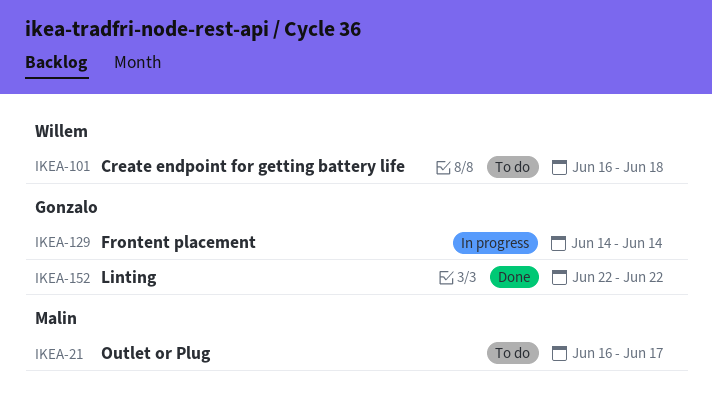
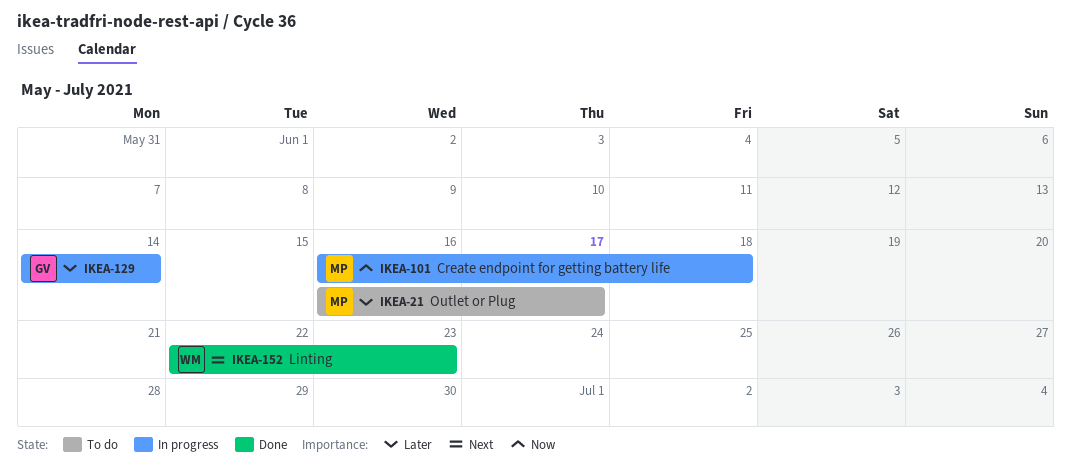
IKEA-101, status: To do -> In progress
IKEA-101, owner: Willem -> Malin
IKEA-152, owner: Gonzalo -> Willem
IKEA-152, due: Jun 22 -> Jun 23

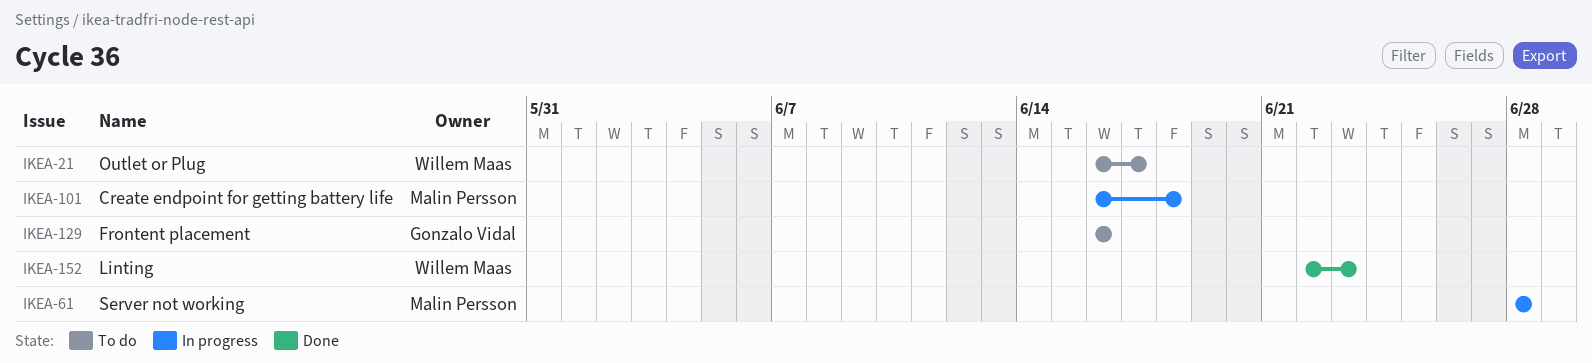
IKEA-21, owner: Malin Persson -> Willem Maas
IKEA-61: none -> present
IKEA-129, status: In progress -> To do
IKEA-129, start: Jun 14 -> Jun 16
IKEA-129, due: Jun 14 -> Jun 16

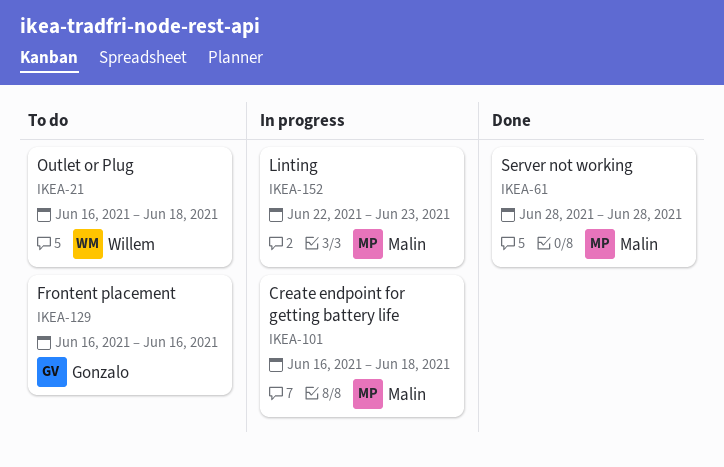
IKEA-21, due: Jun 17 -> Jun 18
IKEA-61, status: In progress -> Done
IKEA-152, status: Done -> In progress
IKEA-152, owner: Willem Maas -> Malin Persson

